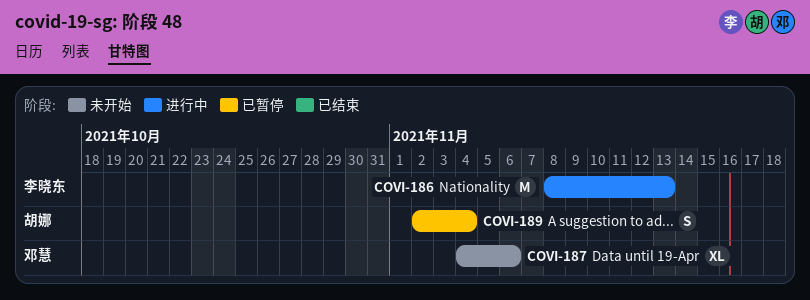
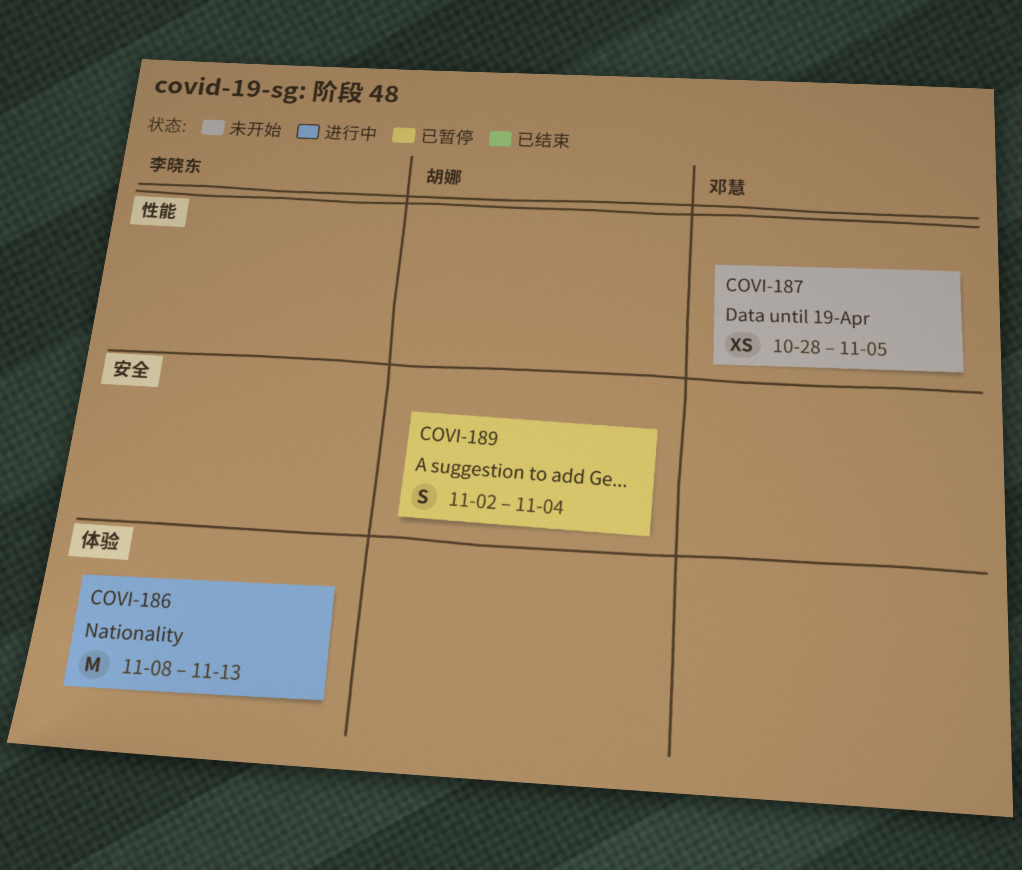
COVI-187, estimate: XL -> XS
COVI-187, start: Nov 4 -> Oct 28
COVI-187, due: Nov 6 -> Nov 5

